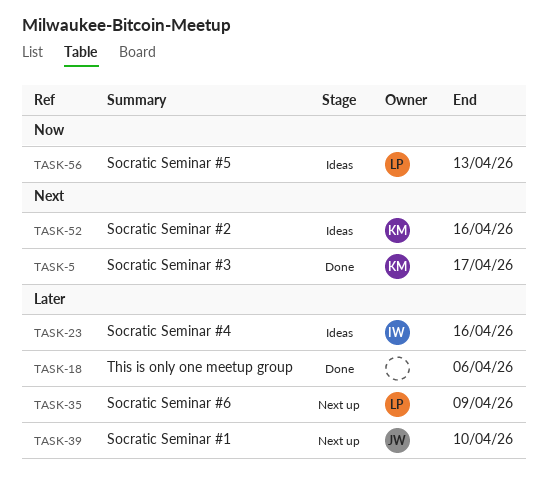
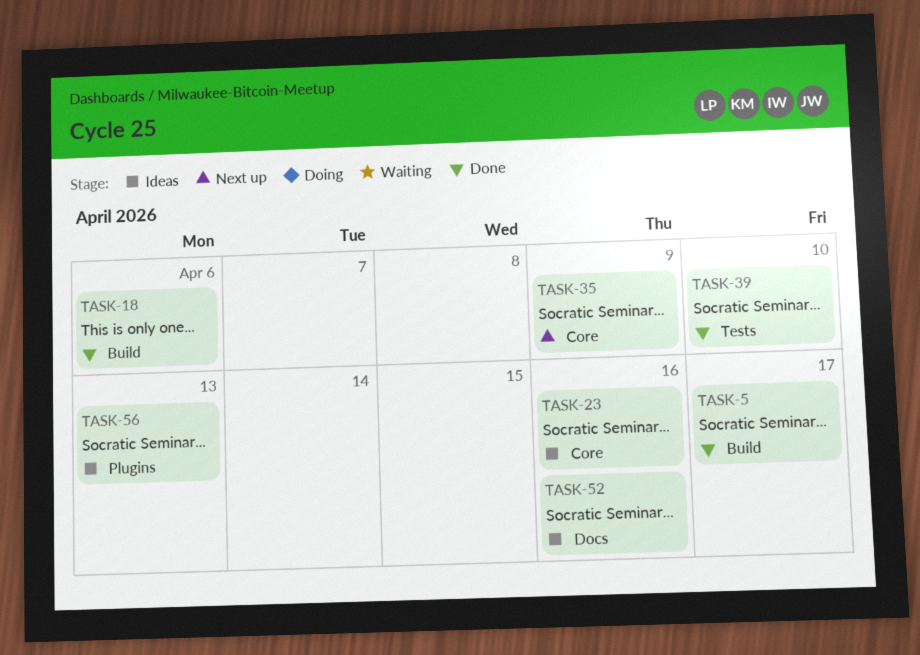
TASK-39, status: Next up -> Done

